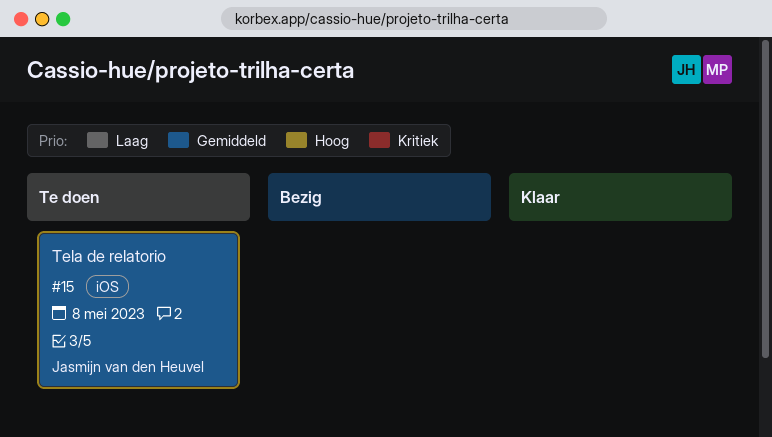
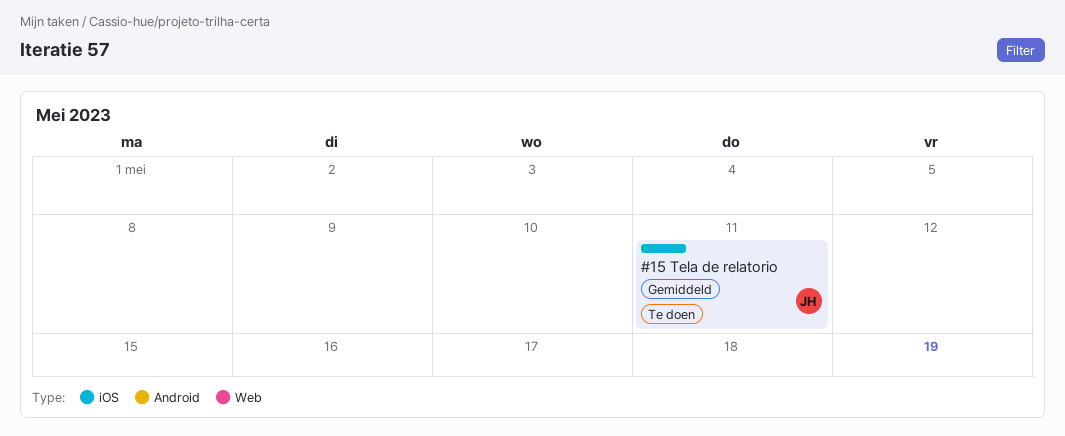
#15, due: May 8 -> May 11

